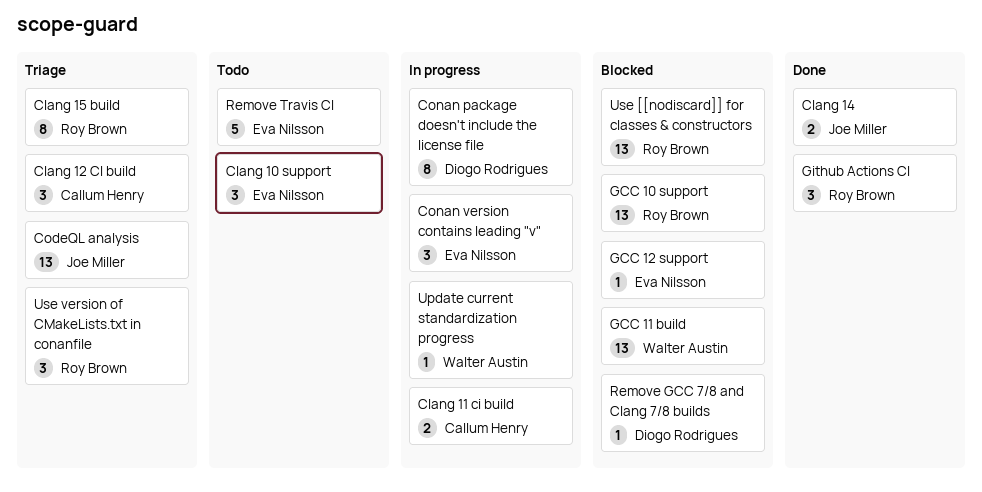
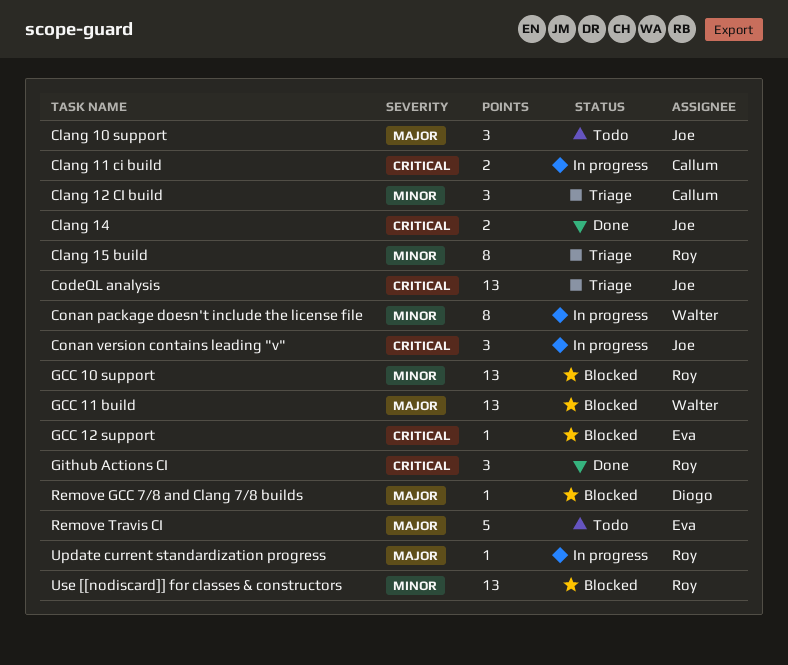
Clang 10 support, owner: Eva Nilsson -> Joe Miller
Conan package doesn't include the license file, owner: Diogo Rodrigues -> Walter Austin
Conan version contains leading "v", owner: Eva Nilsson -> Joe Miller
Update current standardization progress, owner: Walter Austin -> Roy Brown
Use version of CMakeLists.txt in conanfile: present -> none

